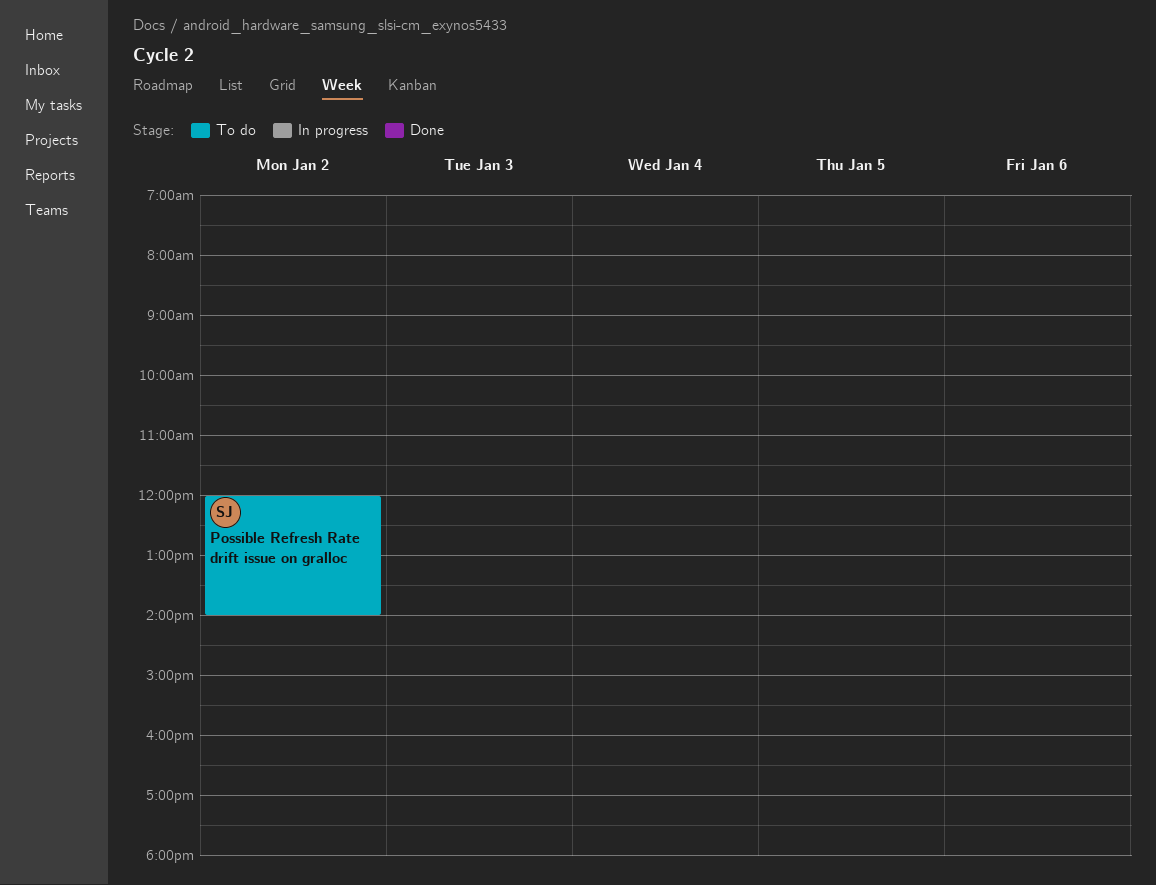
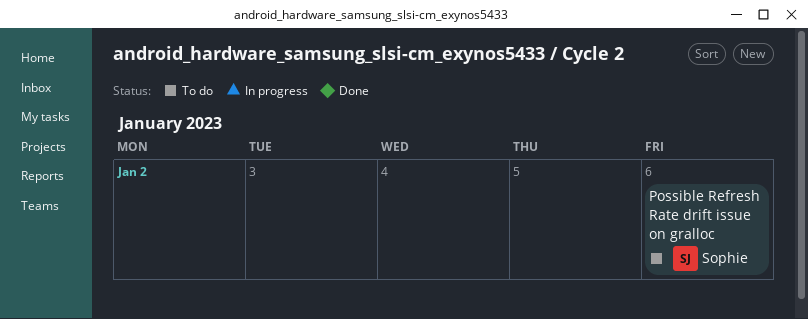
Possible Refresh Rate drift issue on gralloc, day: Jan 2 -> Jan 6

